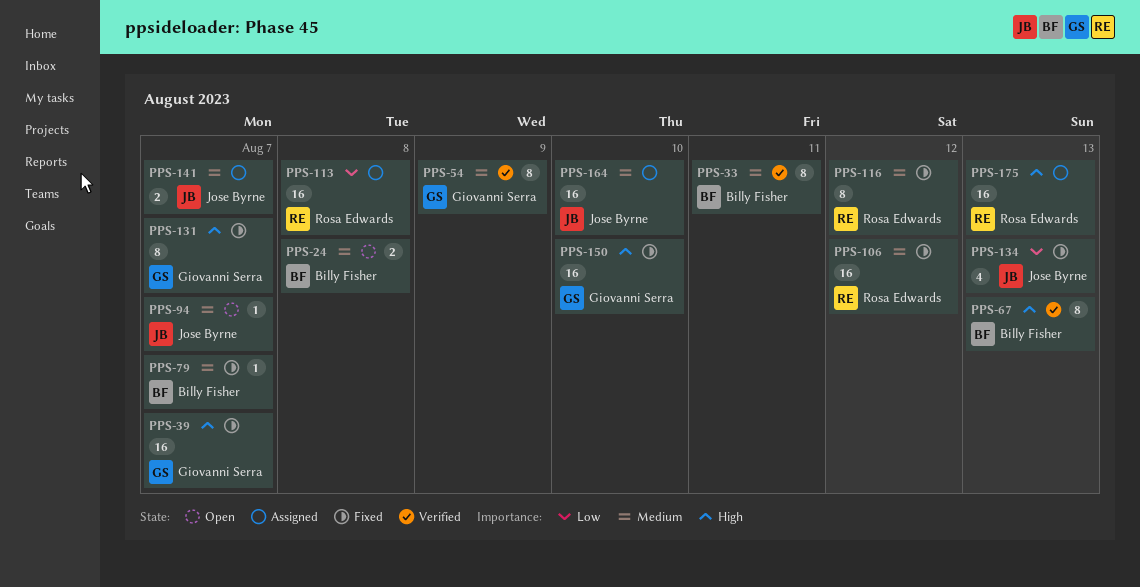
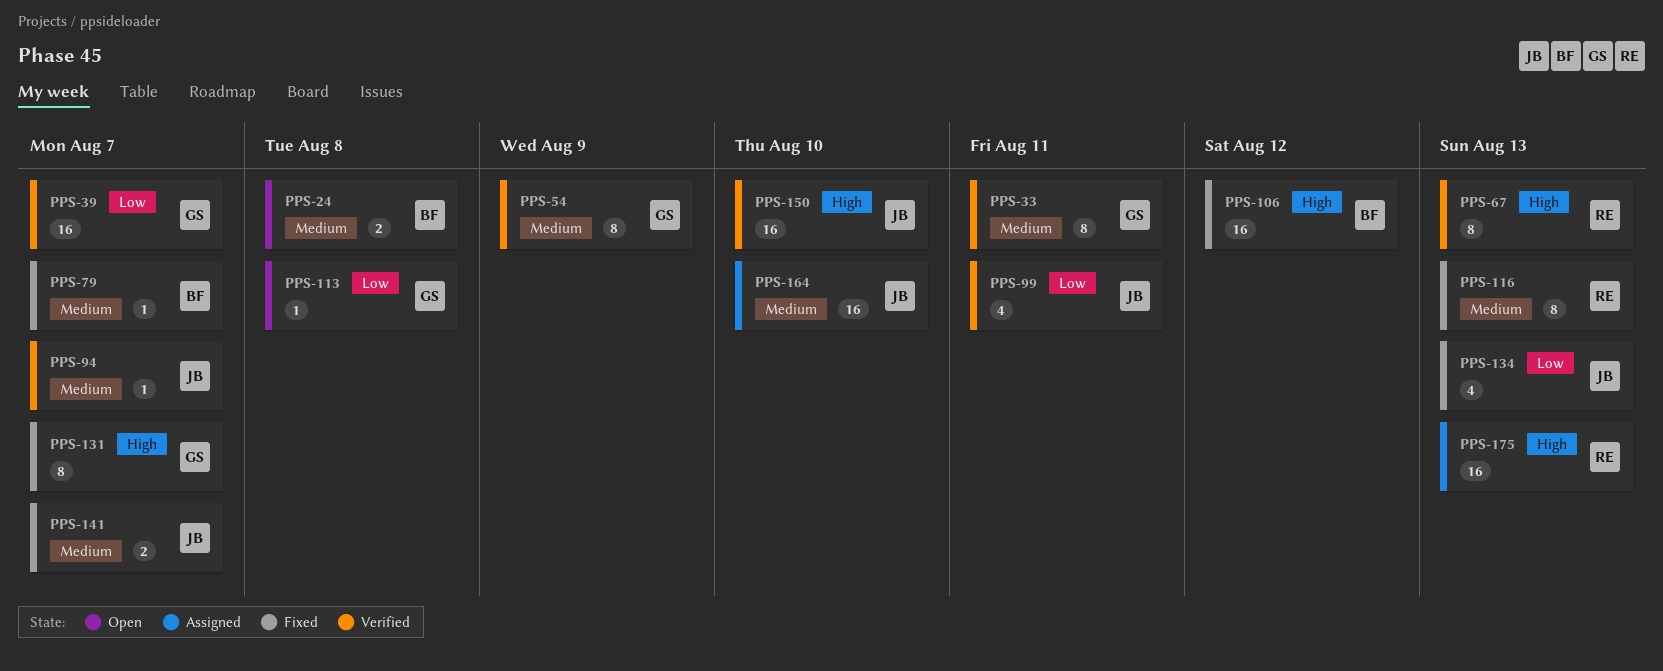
PPS-33, owner: Billy Fisher -> Giovanni Serra
PPS-39, status: Fixed -> Verified
PPS-39, priority: High -> Low
PPS-67, owner: Billy Fisher -> Rosa Edwards
PPS-94, status: Open -> Verified
PPS-99: none -> present
PPS-106, owner: Rosa Edwards -> Billy Fisher
PPS-106, priority: Medium -> High
PPS-113, status: Assigned -> Open
PPS-113, owner: Rosa Edwards -> Giovanni Serra
PPS-113, estimate: 16 -> 1
PPS-116, due: Aug 12 -> Aug 13
PPS-141, status: Assigned -> Fixed
PPS-150, status: Fixed -> Verified
PPS-150, owner: Giovanni Serra -> Jose Byrne

